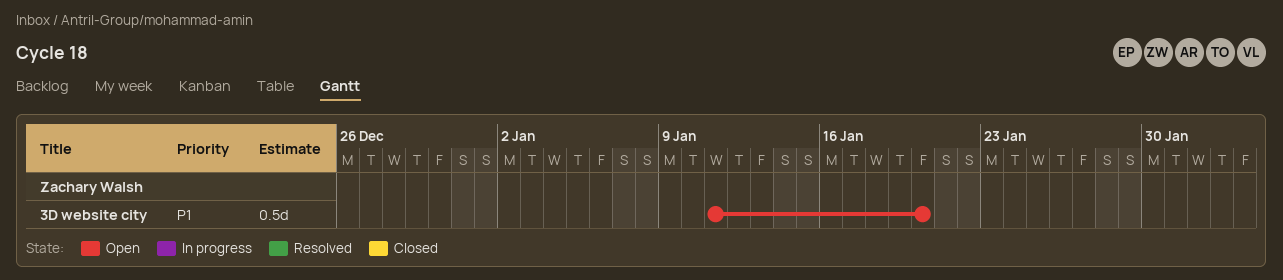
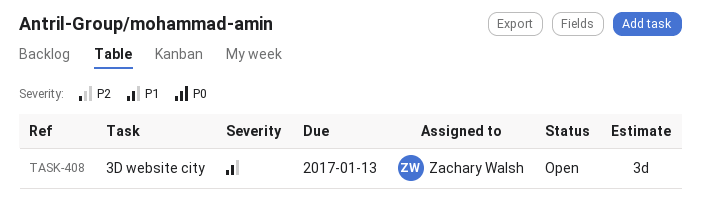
3D website city, estimate: 0.5d -> 3d
3D website city, due: Jan 20 -> Jan 13

